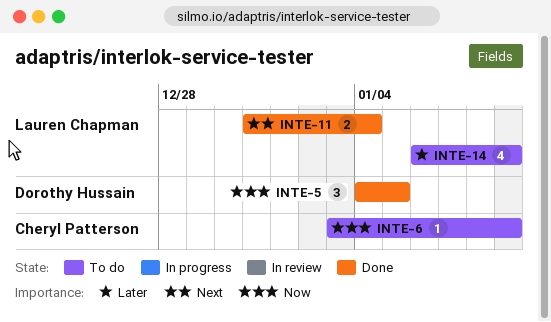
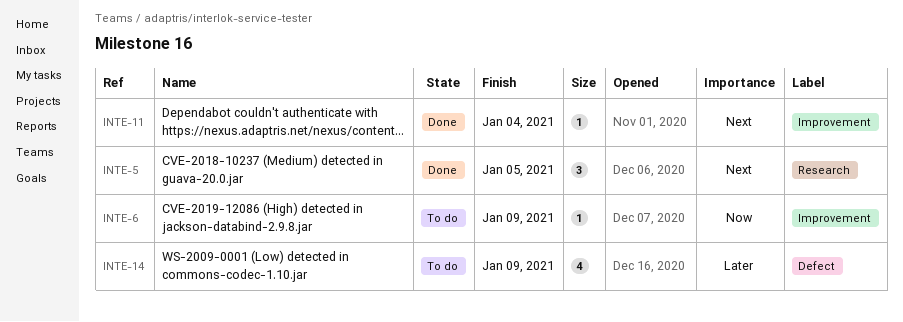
INTE-5, priority: Now -> Next
INTE-11, estimate: 2 -> 1

